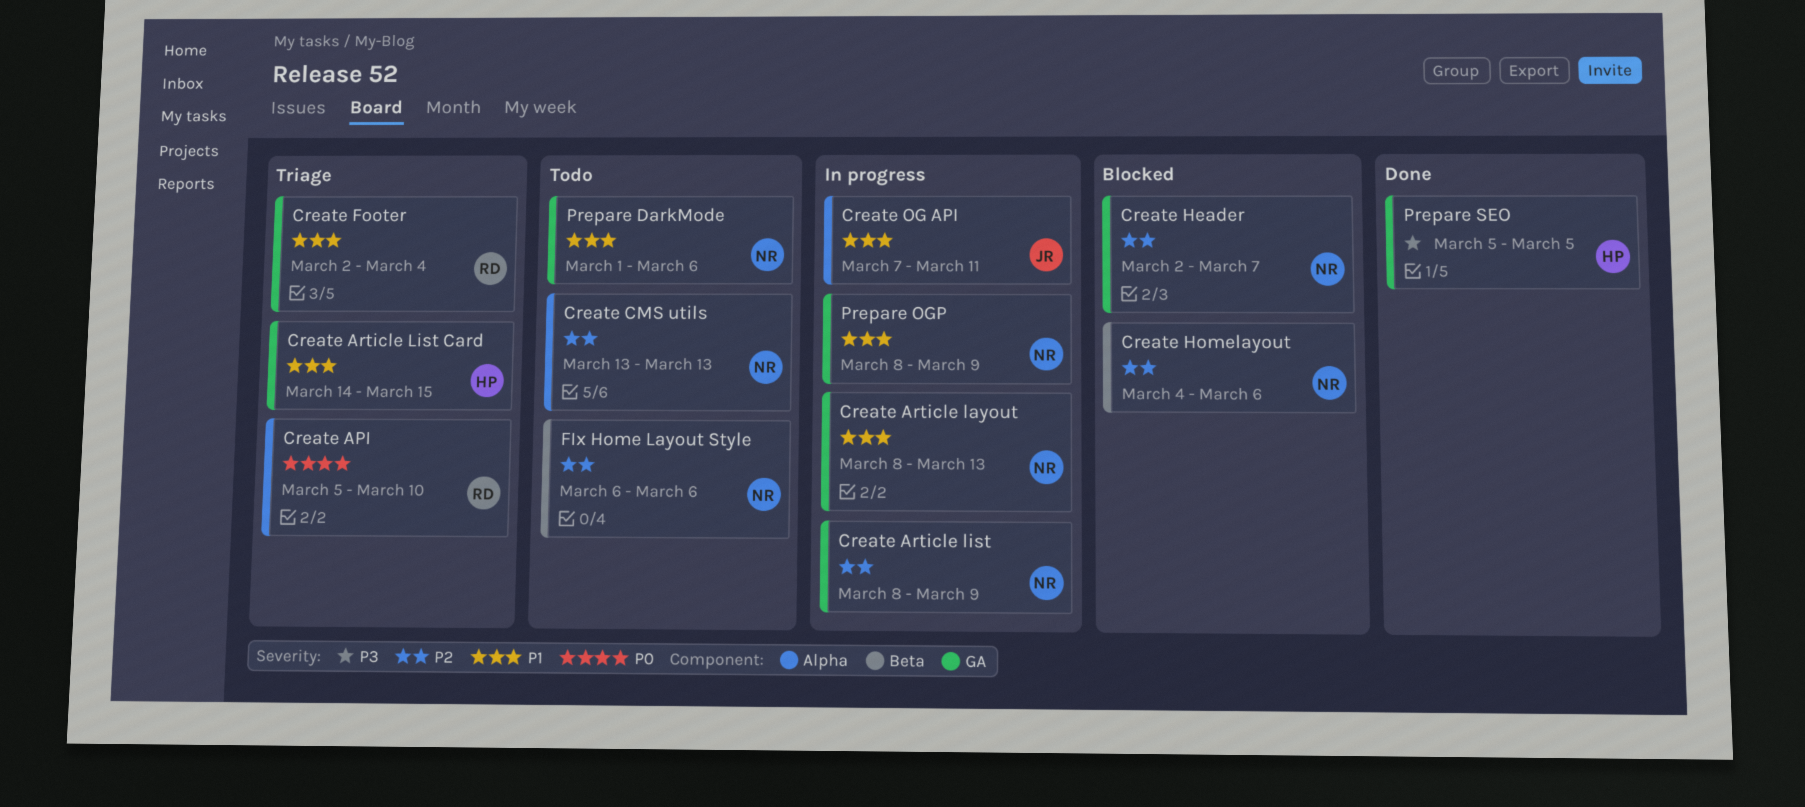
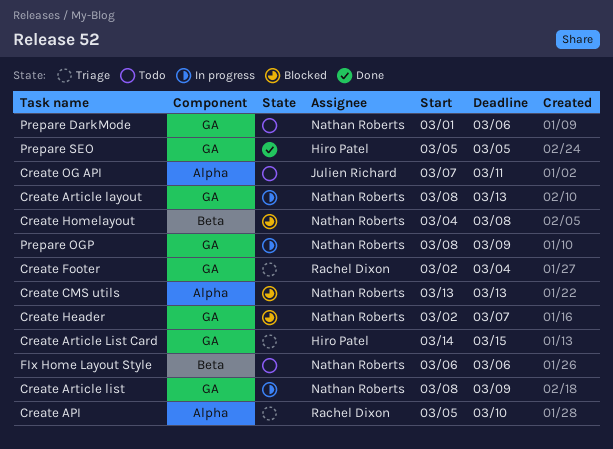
Create CMS utils, status: Todo -> Blocked
Create Homelayout, due: Mar 6 -> Mar 8
Create OG API, status: In progress -> Todo

